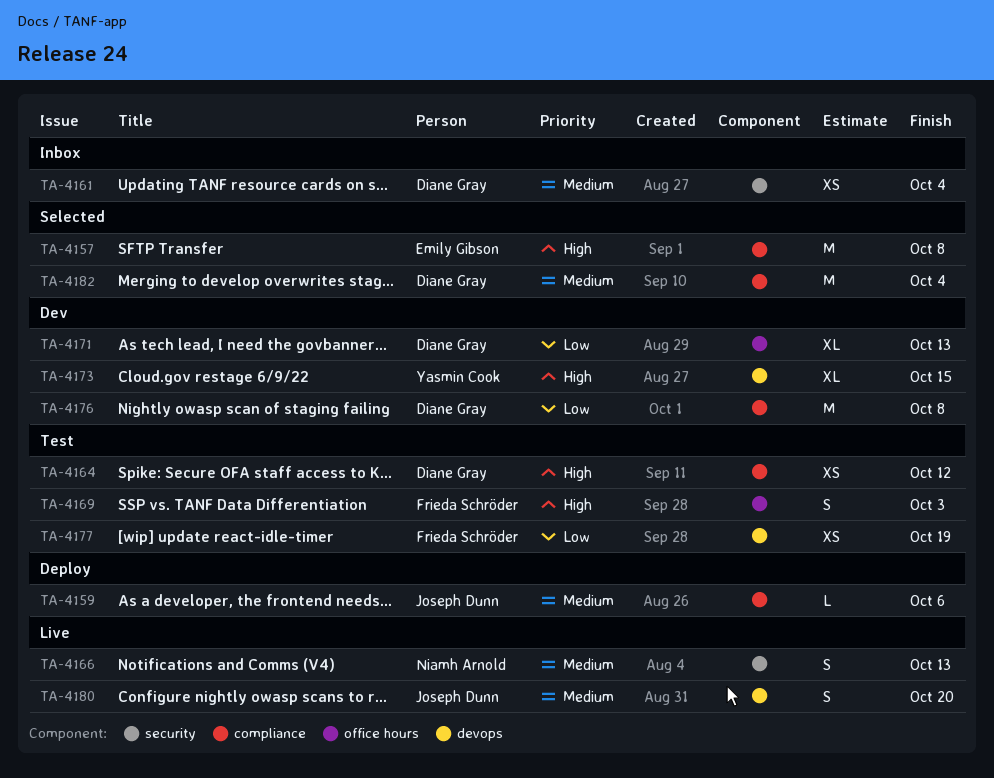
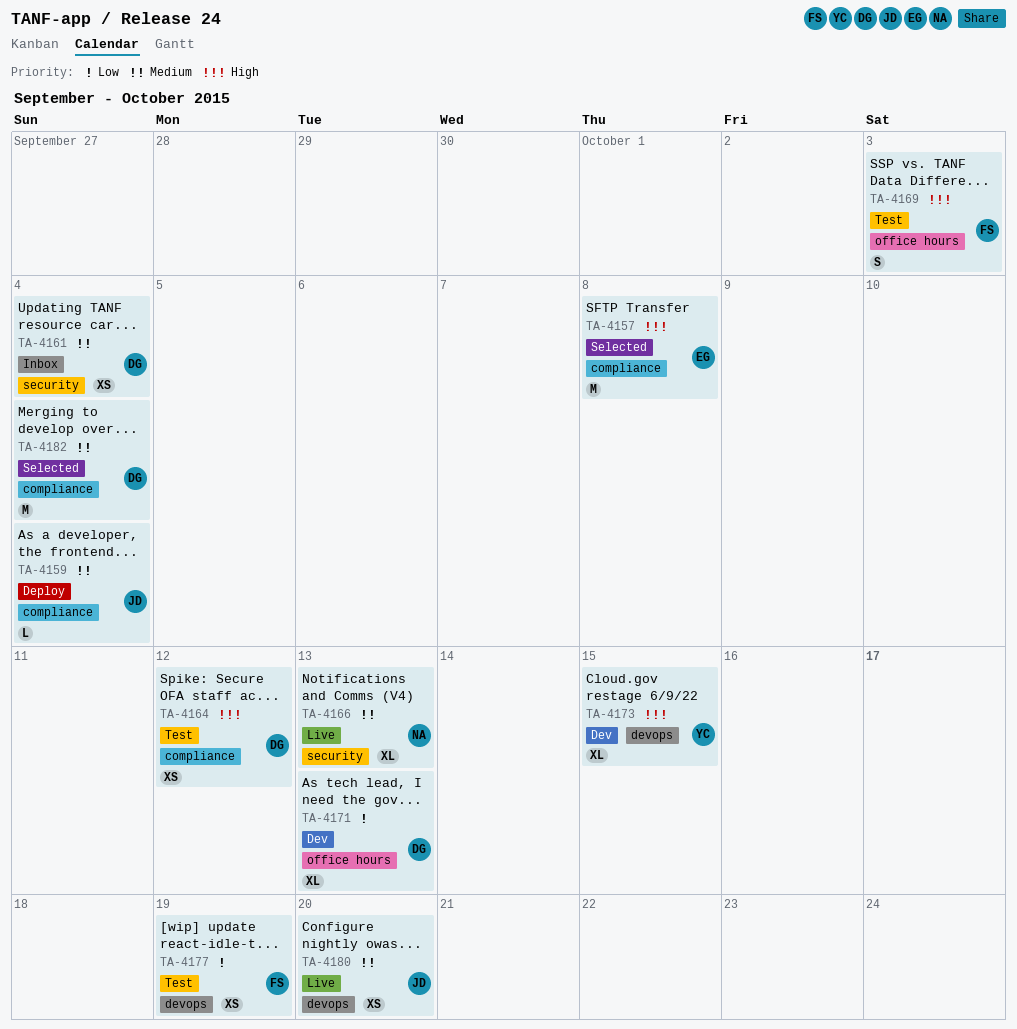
TA-4159, due: Oct 6 -> Oct 4
TA-4166, estimate: S -> XL
TA-4176: present -> none
TA-4180, estimate: S -> XS

